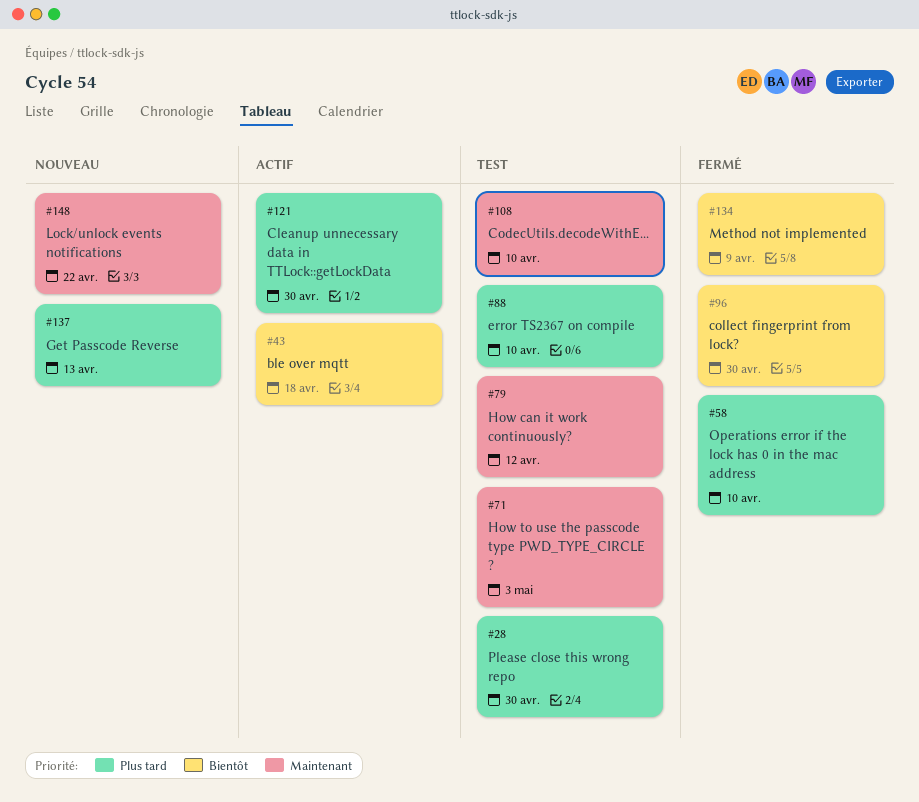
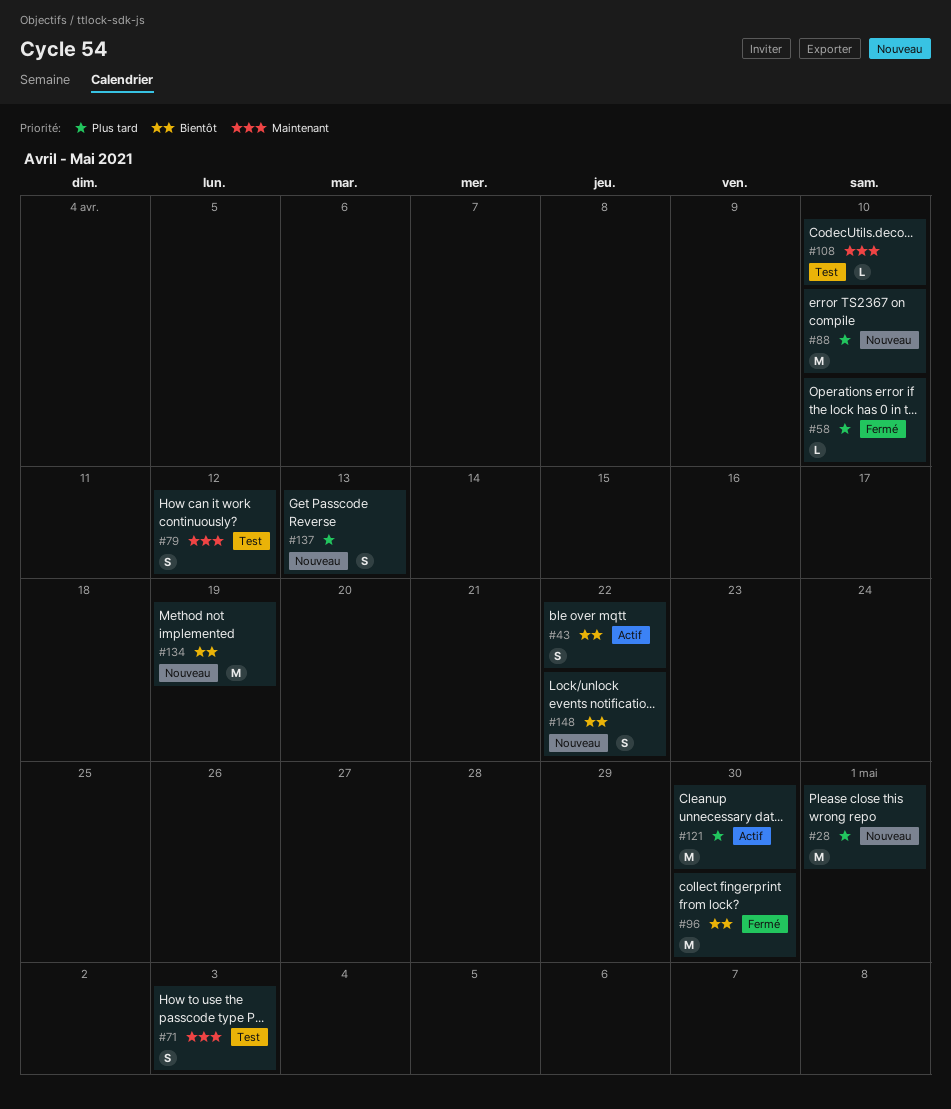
#28, status: Test -> Nouveau
#28, due: Apr 30 -> May 1
#43, due: Apr 18 -> Apr 22
#88, status: Test -> Nouveau
#134, status: Fermé -> Nouveau
#134, due: Apr 9 -> Apr 19
#148, priority: Maintenant -> Bientôt

